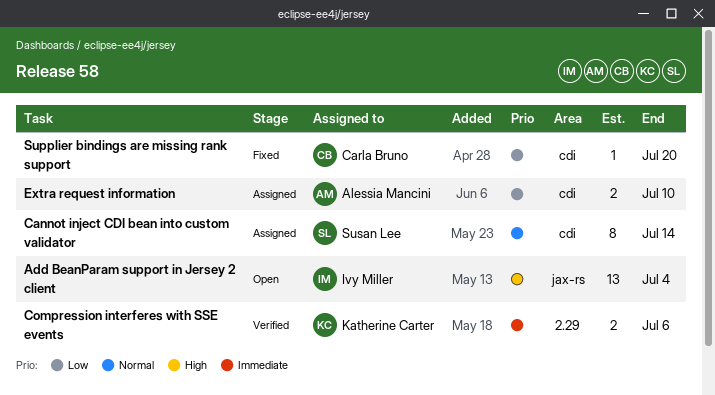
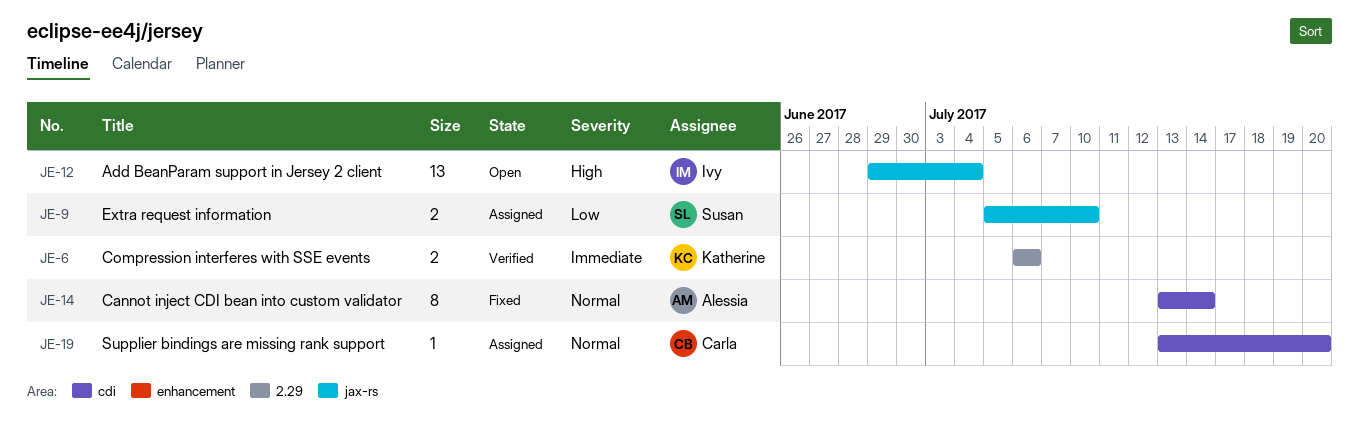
Cannot inject CDI bean into custom validator, status: Assigned -> Fixed
Cannot inject CDI bean into custom validator, owner: Susan Lee -> Alessia Mancini
Extra request information, owner: Alessia Mancini -> Susan Lee
Extra request information, label: cdi -> jax-rs
Supplier bindings are missing rank support, status: Fixed -> Assigned
Supplier bindings are missing rank support, priority: Low -> Normal

